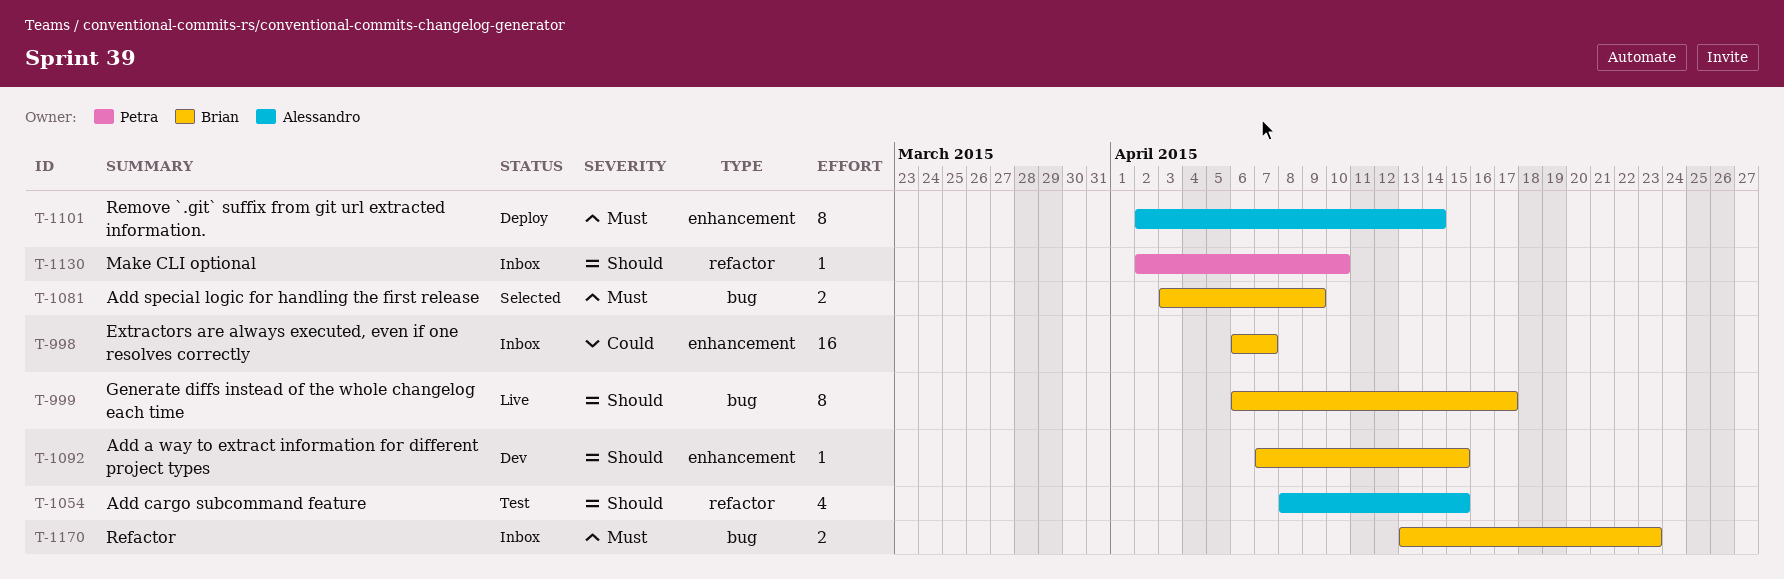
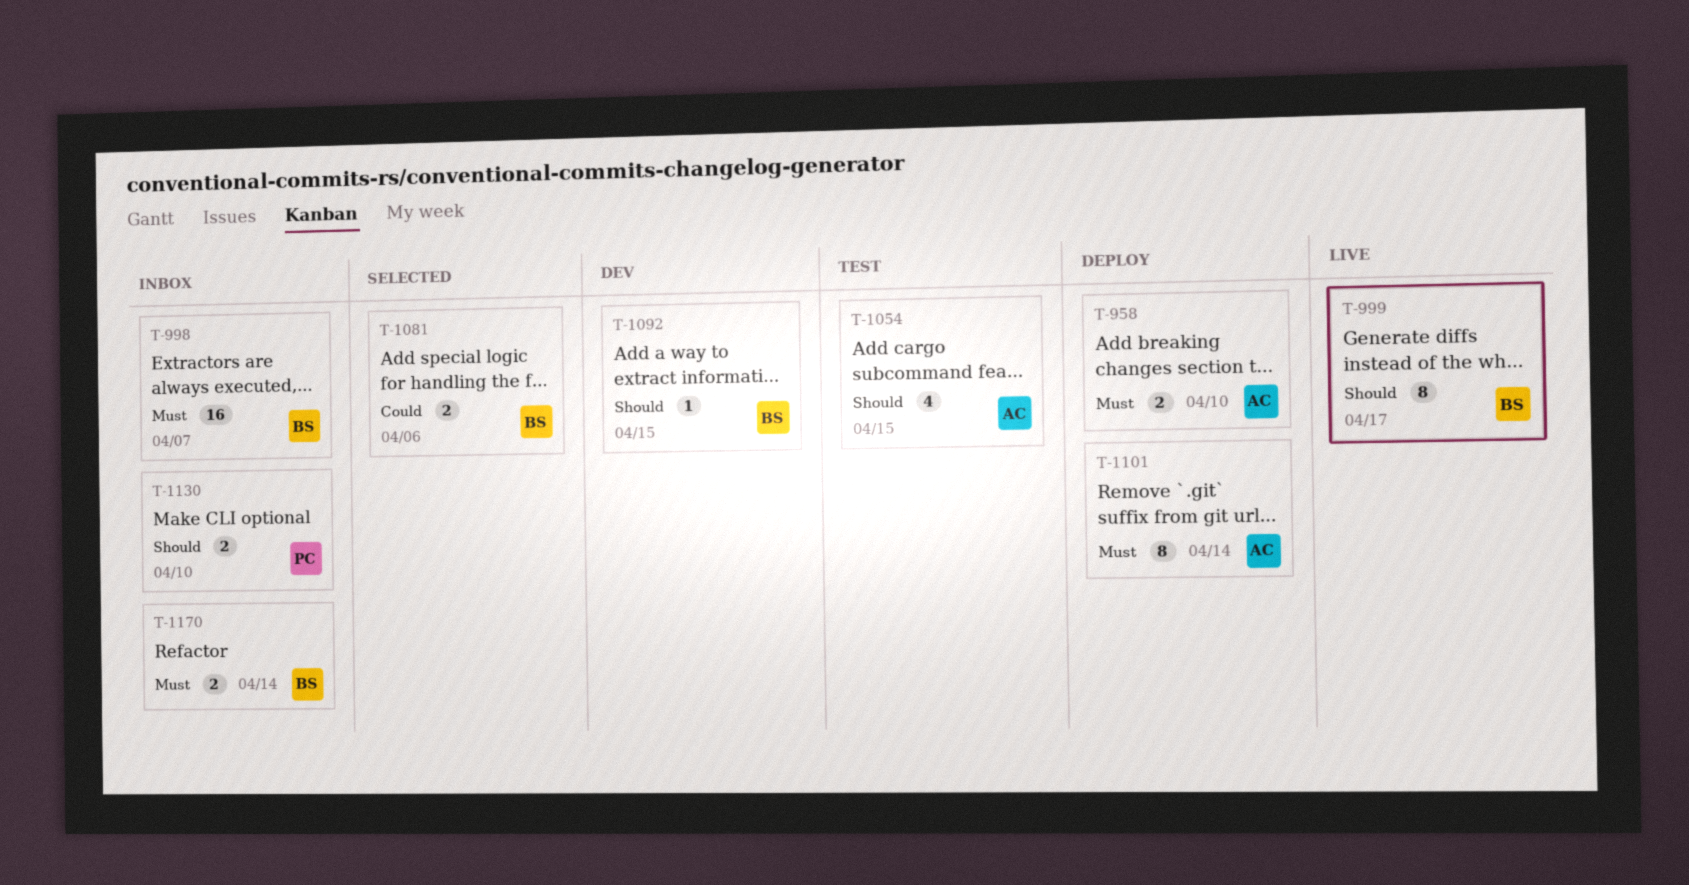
T-958: none -> present
T-998, priority: Could -> Must
T-1081, priority: Must -> Could
T-1081, due: Apr 9 -> Apr 6
T-1130, estimate: 1 -> 2
T-1170, due: Apr 23 -> Apr 14

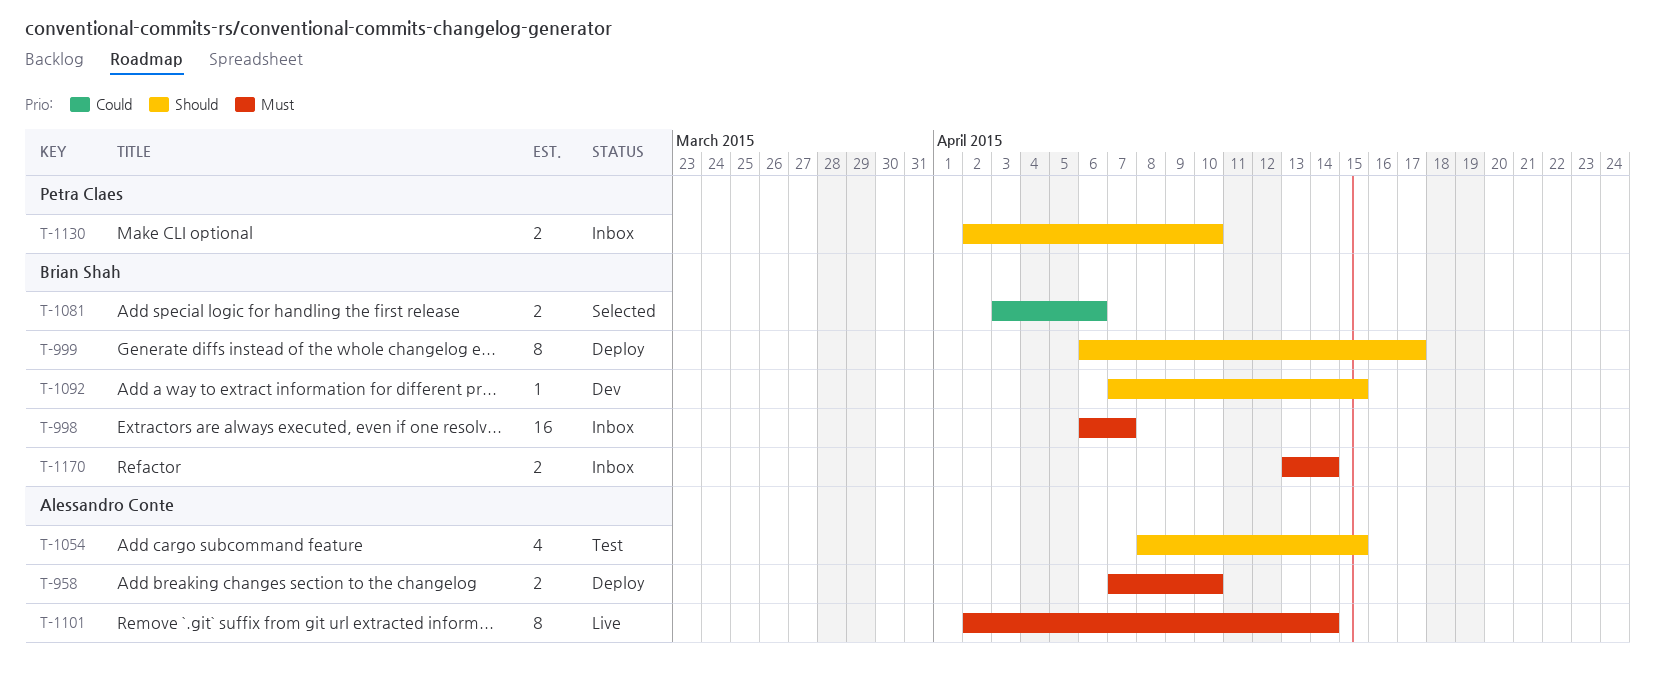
T-999, status: Live -> Deploy
T-1101, status: Deploy -> Live

